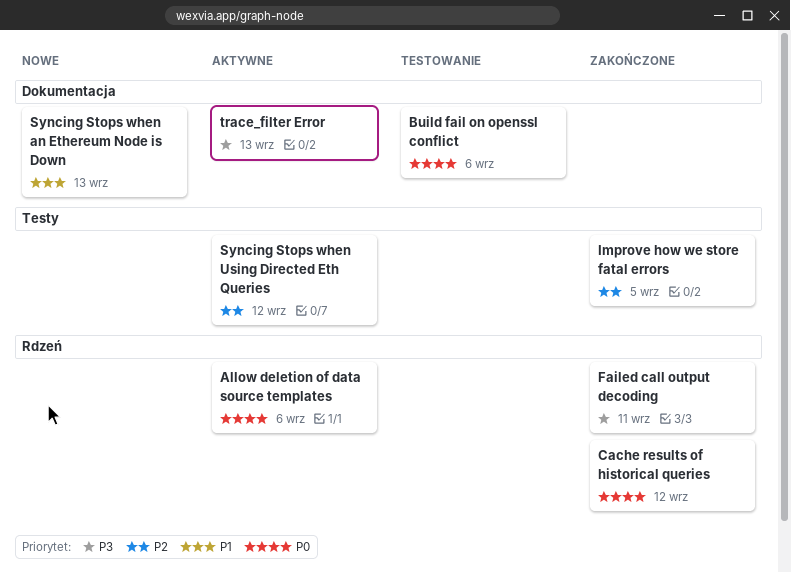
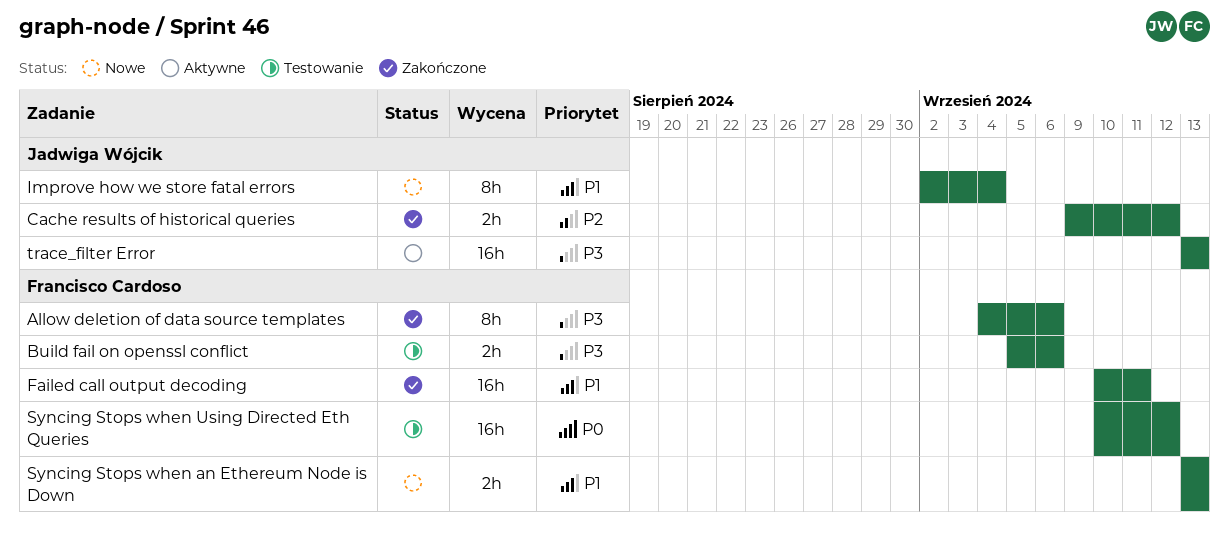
Allow deletion of data source templates, status: Aktywne -> Zakończone
Allow deletion of data source templates, priority: P0 -> P3
Build fail on openssl conflict, priority: P0 -> P3
Cache results of historical queries, priority: P0 -> P2
Failed call output decoding, priority: P3 -> P1
Improve how we store fatal errors, status: Zakończone -> Nowe
Improve how we store fatal errors, priority: P2 -> P1
Improve how we store fatal errors, due: Sep 5 -> Sep 4
Syncing Stops when Using Directed Eth Queries, status: Aktywne -> Testowanie
Syncing Stops when Using Directed Eth Queries, priority: P2 -> P0

